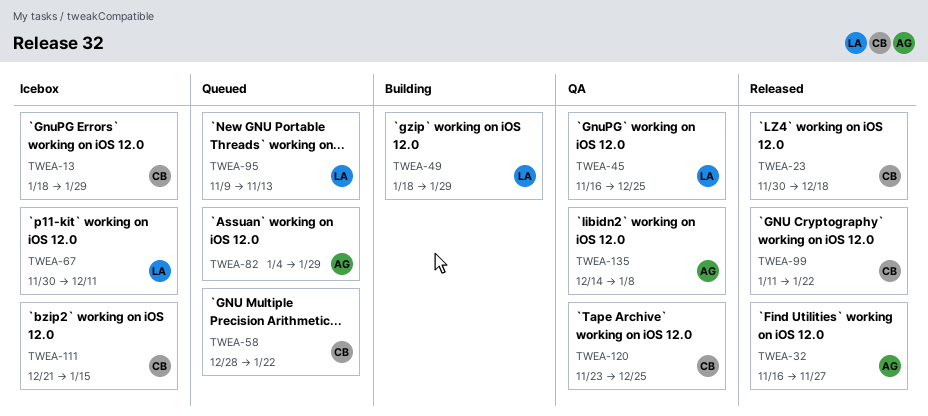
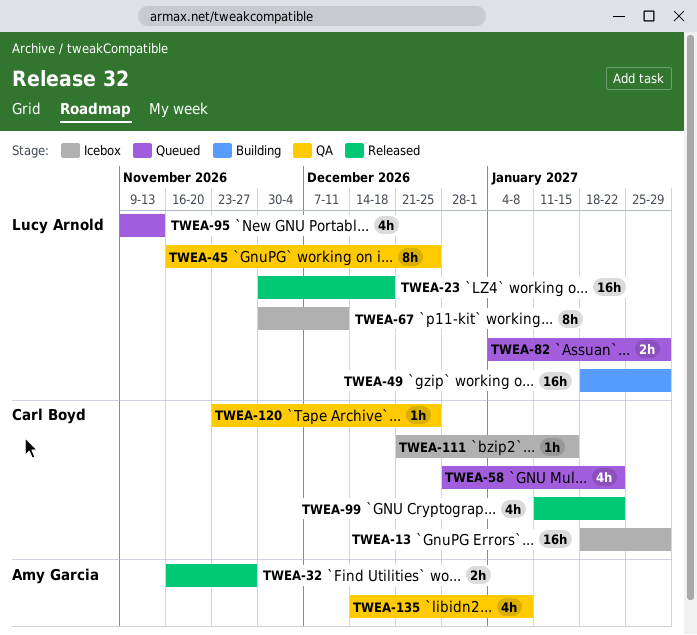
TWEA-23, owner: Carl Boyd -> Lucy Arnold
TWEA-82, owner: Amy Garcia -> Lucy Arnold

